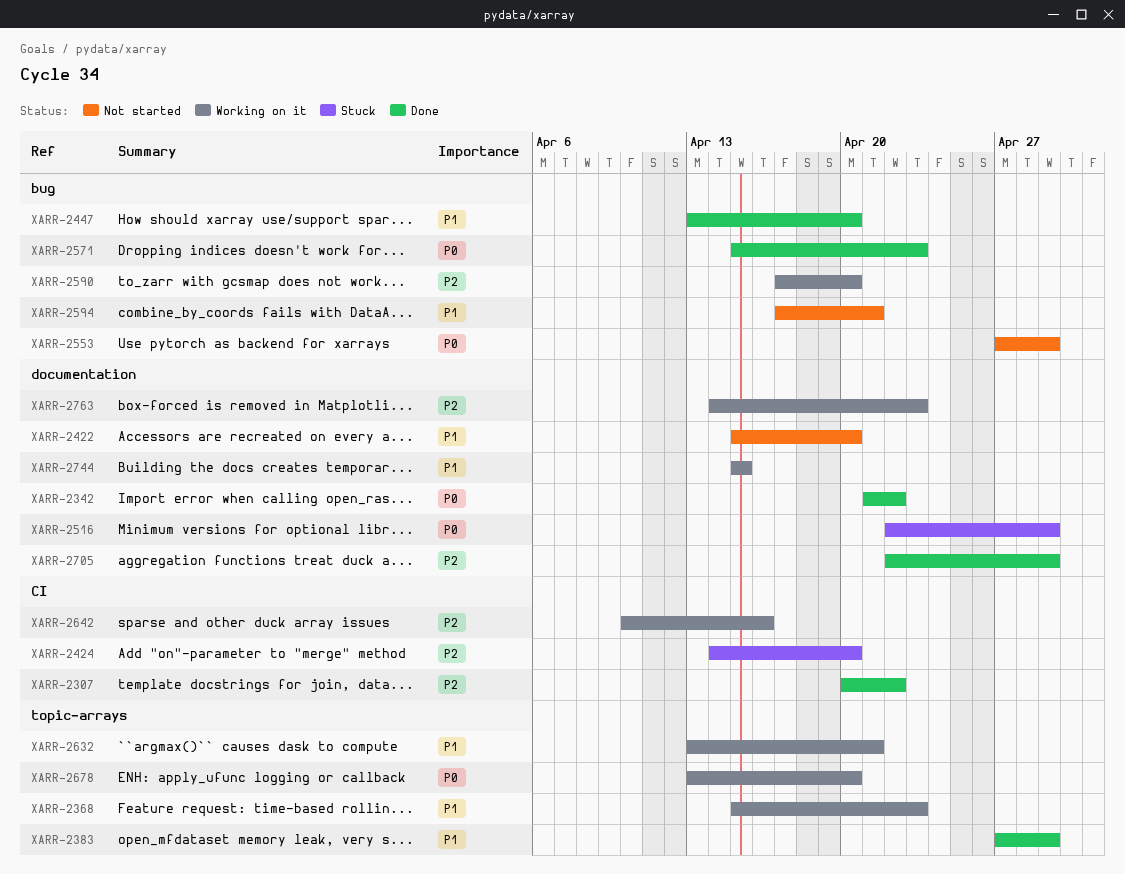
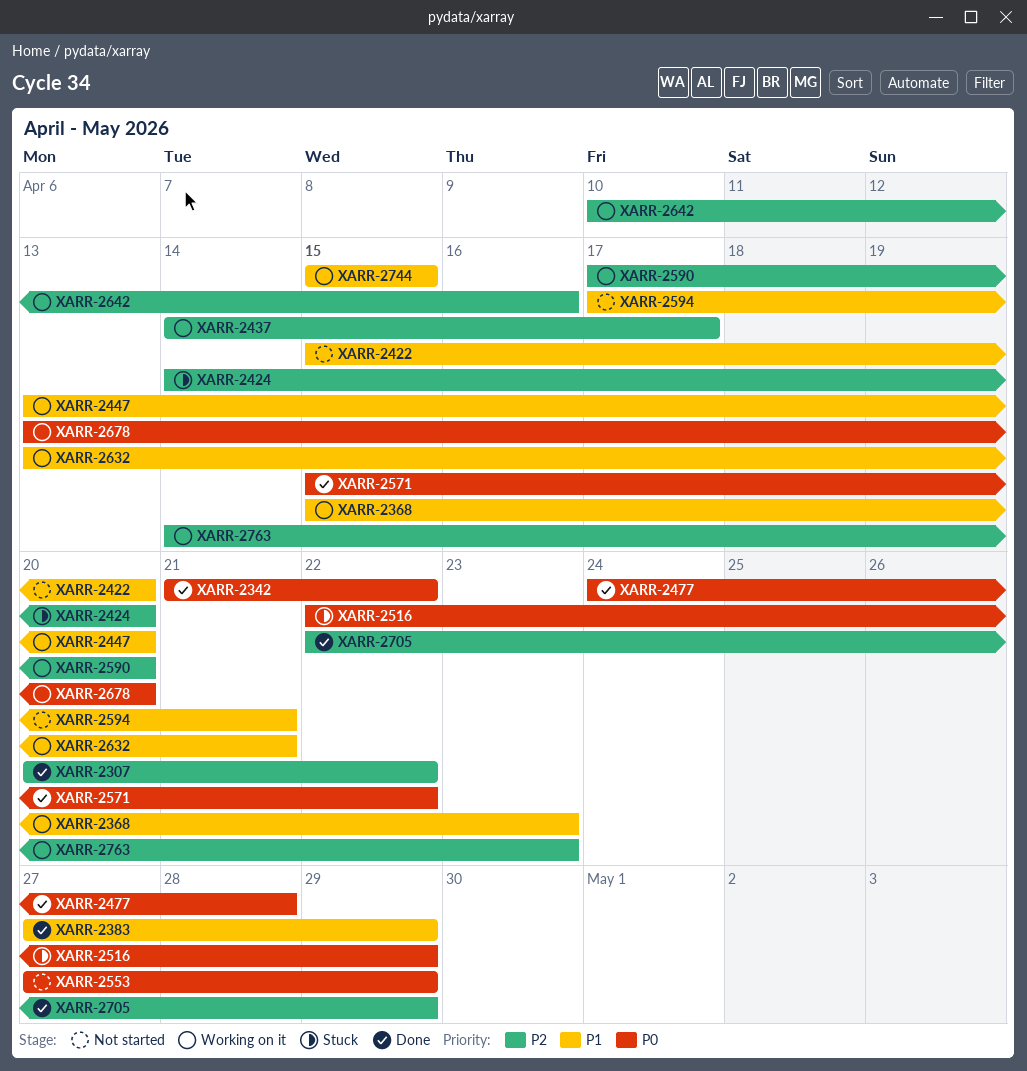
XARR-2437: none -> present
XARR-2447, status: Done -> Working on it
XARR-2477: none -> present
XARR-2571, due: Apr 23 -> Apr 22

